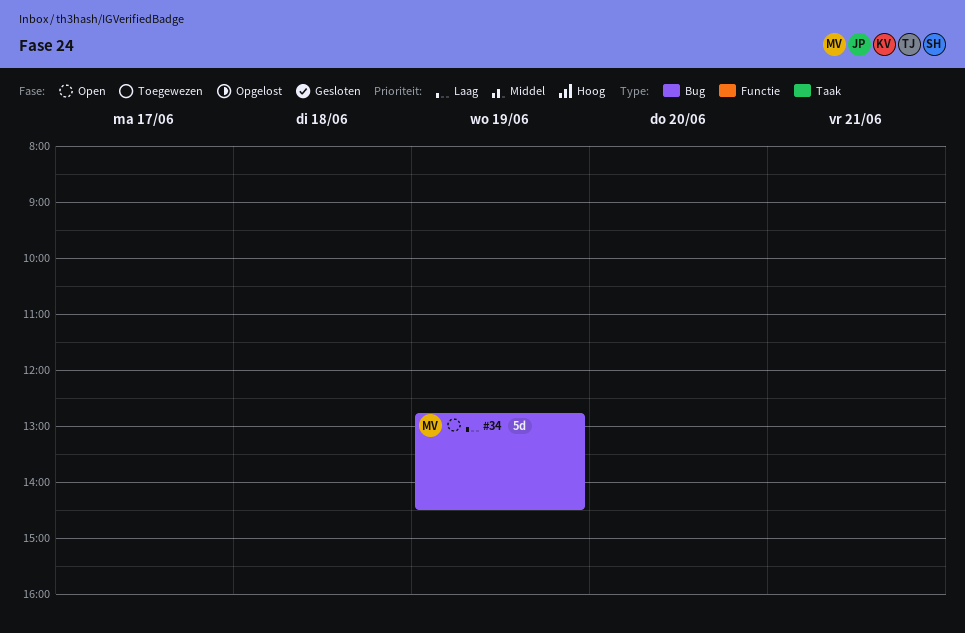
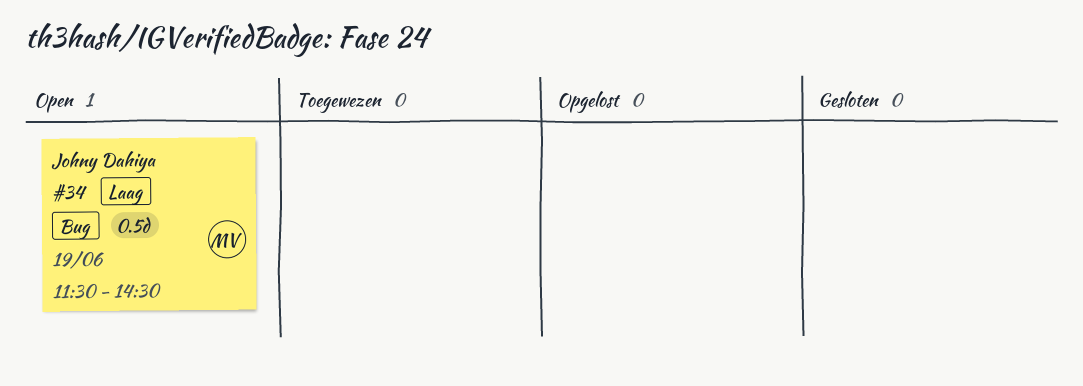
#34, estimate: 5d -> 0.5d
#34, begins: 12:45 -> 11:30

